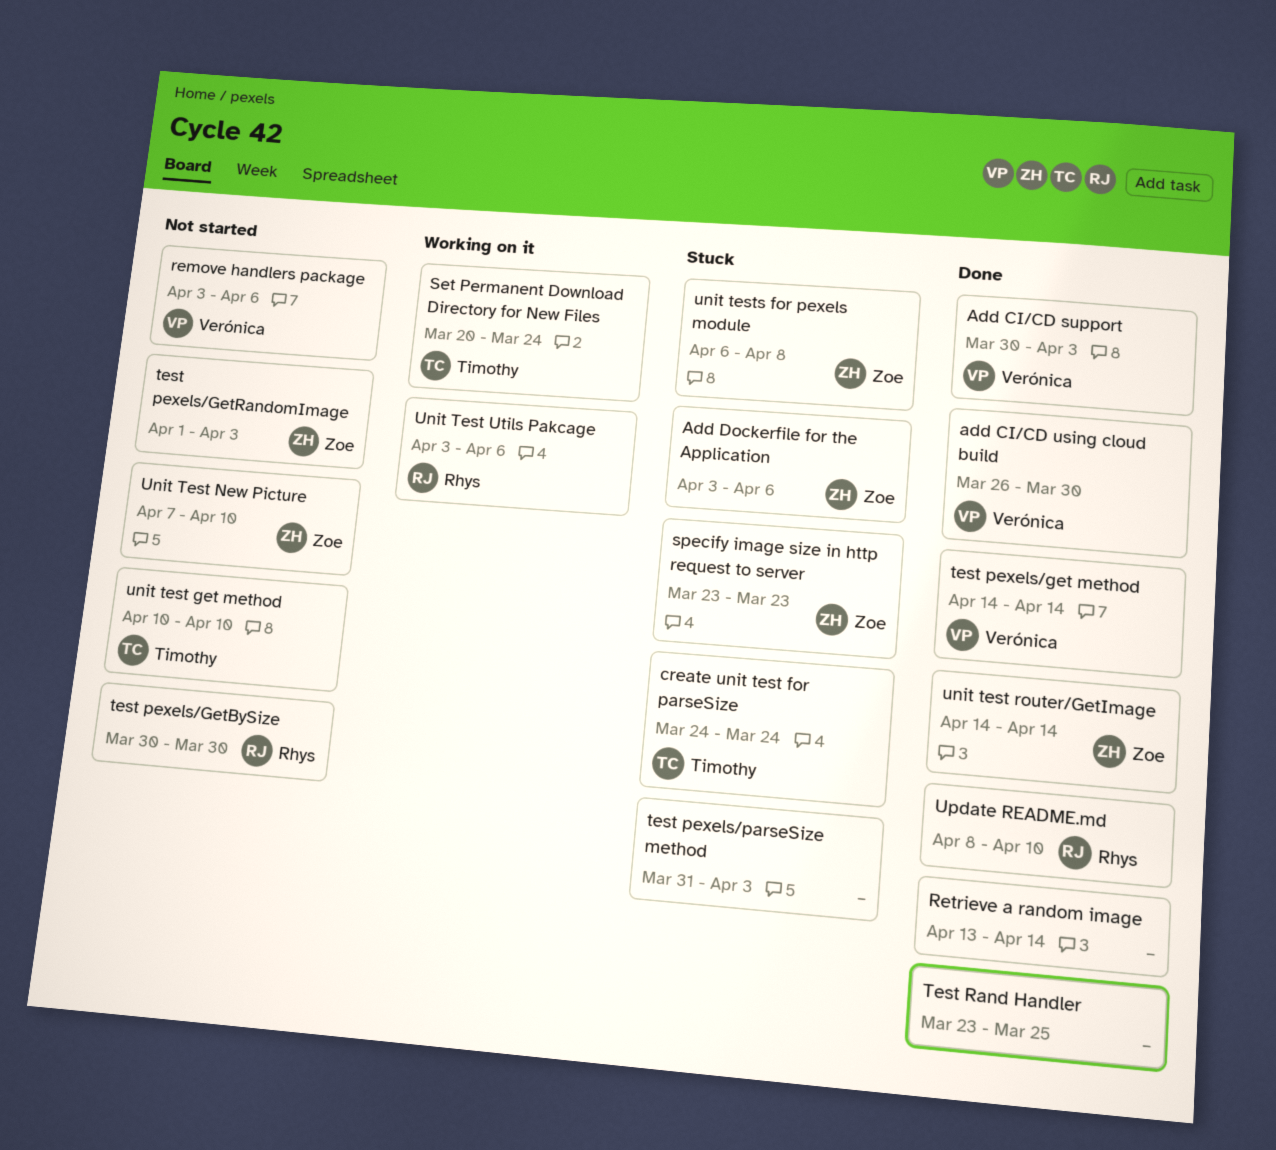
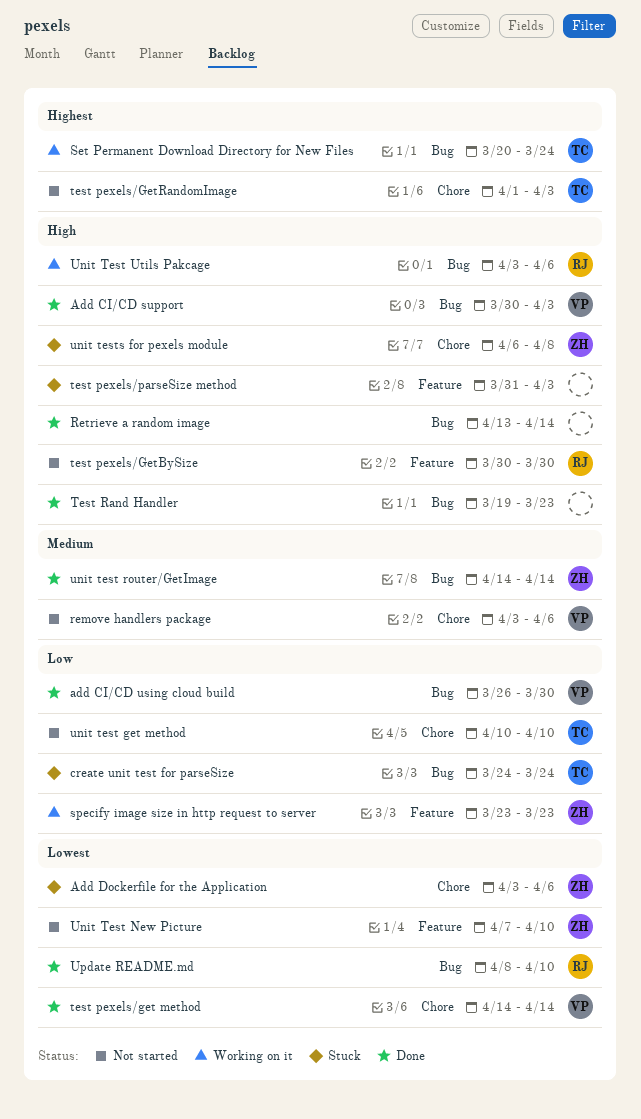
specify image size in http request to server, status: Stuck -> Working on it
test pexels/GetRandomImage, owner: Zoe -> Timothy
Test Rand Handler, start: Mar 23 -> Mar 19
Test Rand Handler, due: Mar 25 -> Mar 23

